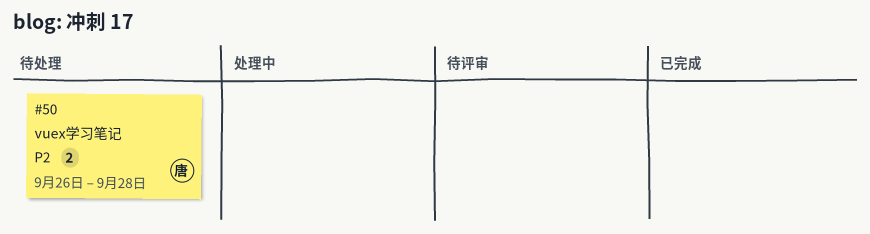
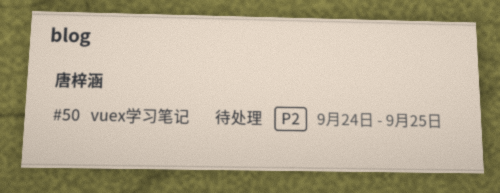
#50, start: Sep 26 -> Sep 24
#50, due: Sep 28 -> Sep 25

